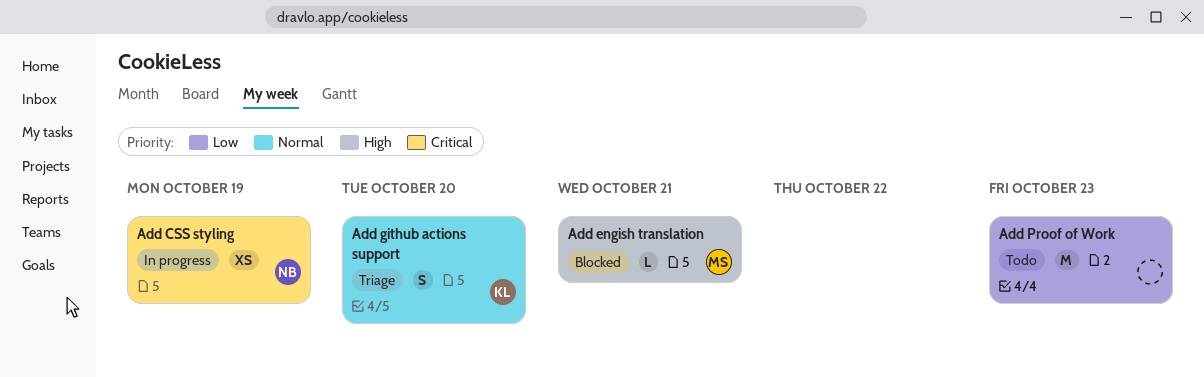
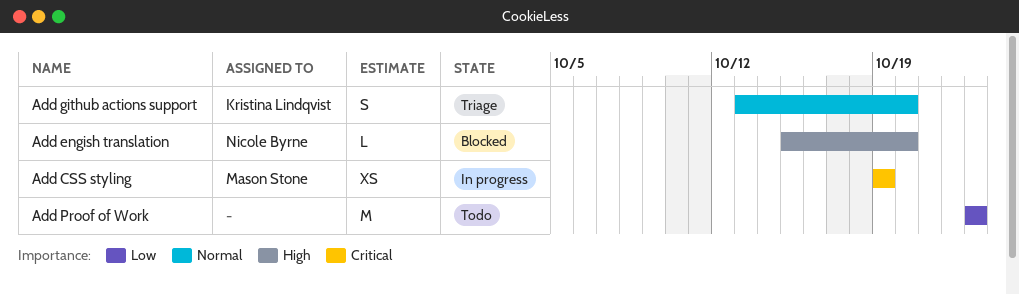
Add CSS styling, owner: Nicole Byrne -> Mason Stone
Add engish translation, owner: Mason Stone -> Nicole Byrne
Add engish translation, due: Oct 21 -> Oct 20

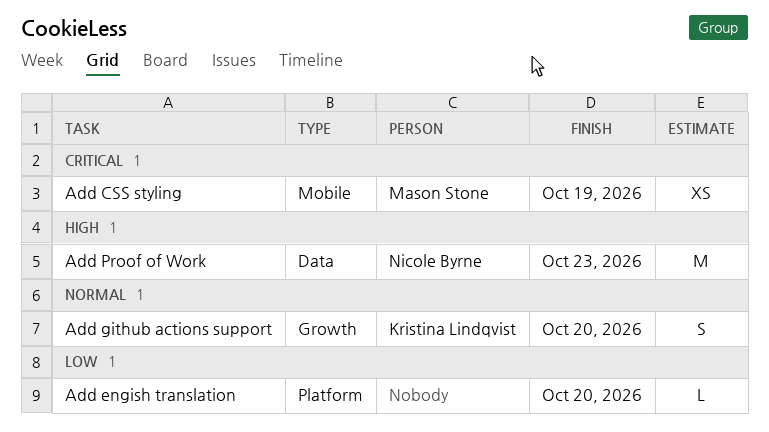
Add engish translation, owner: Nicole Byrne -> none
Add engish translation, priority: High -> Low
Add Proof of Work, owner: none -> Nicole Byrne
Add Proof of Work, priority: Low -> High

